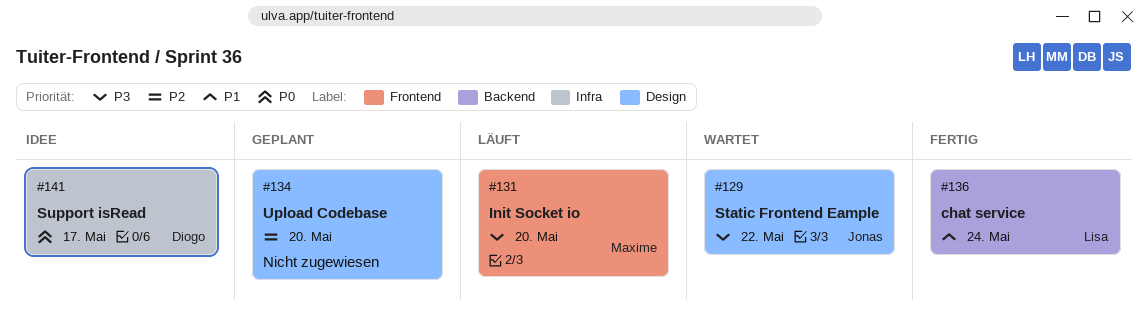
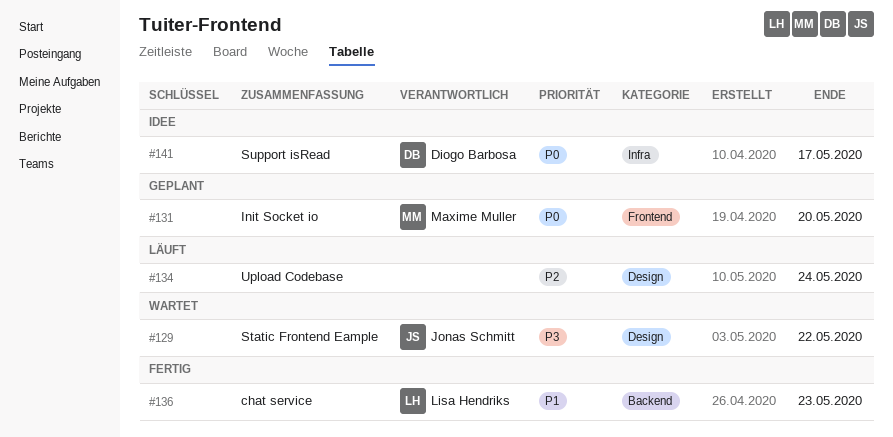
#131, status: Läuft -> Geplant
#131, priority: P3 -> P0
#134, status: Geplant -> Läuft
#134, due: May 20 -> May 24
#136, due: May 24 -> May 23

